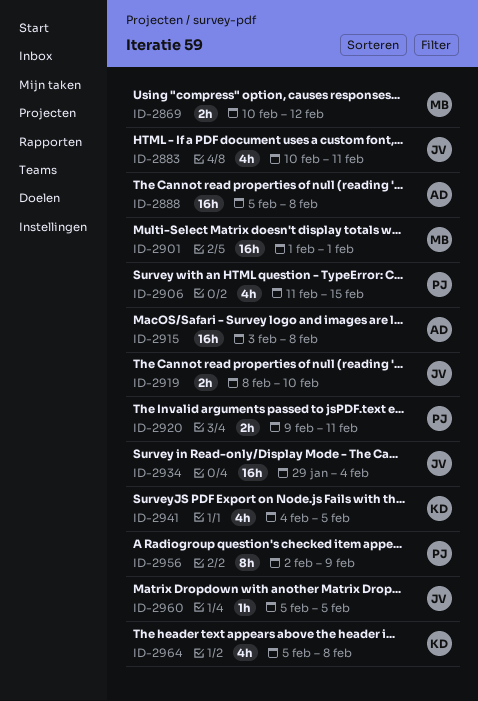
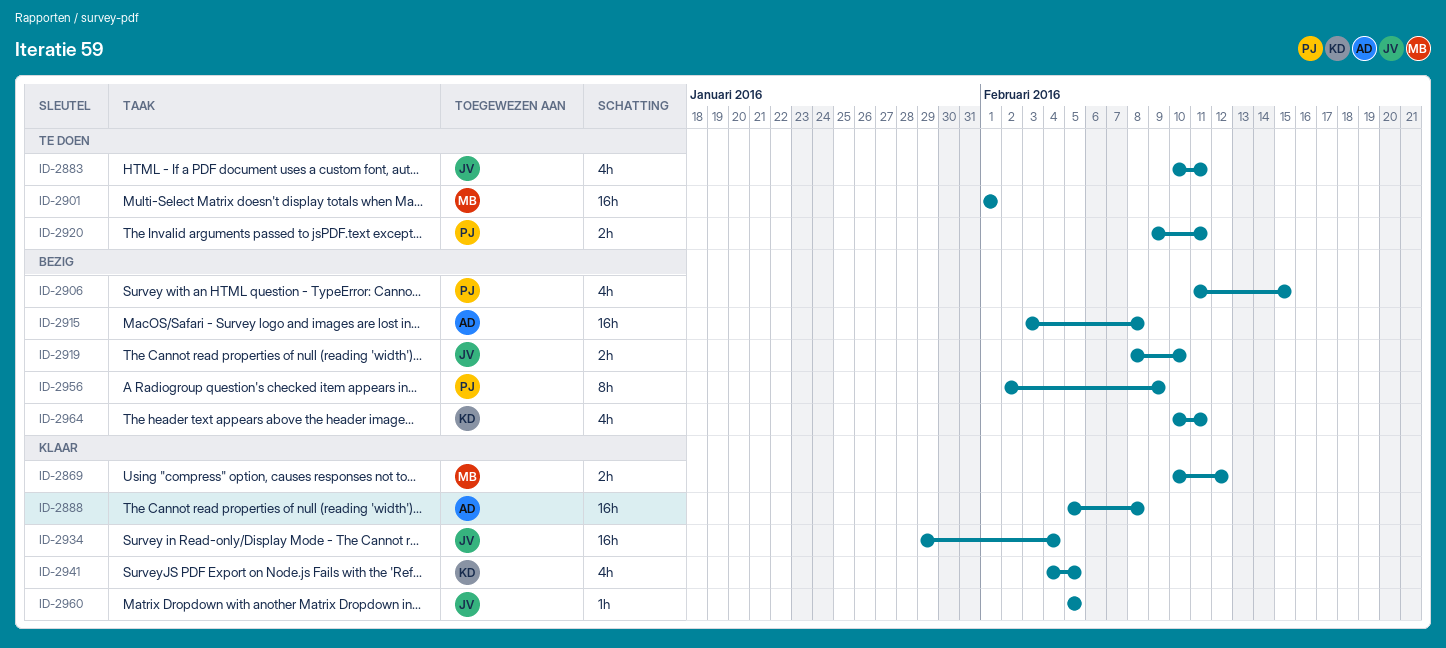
ID-2964, start: Feb 5 -> Feb 10
ID-2964, due: Feb 8 -> Feb 11

